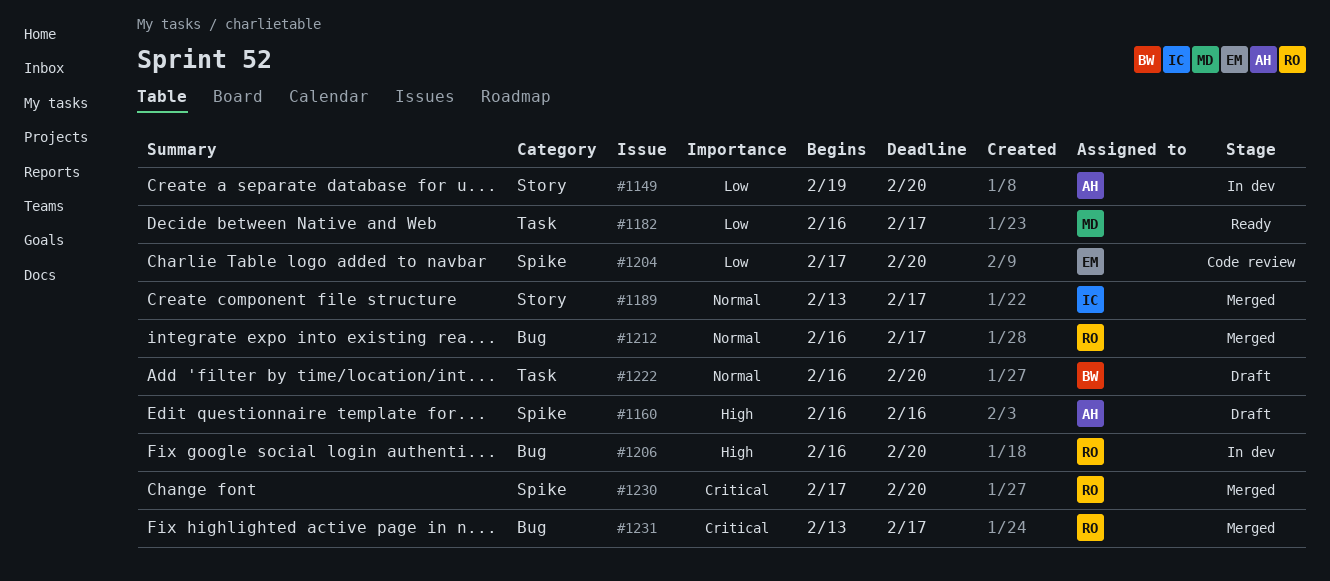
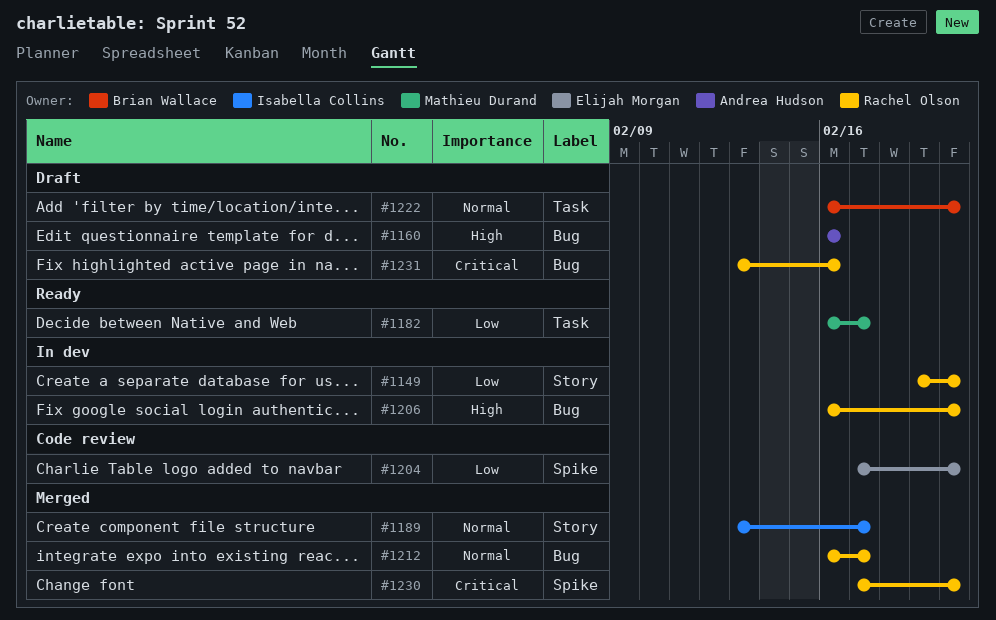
#1149, owner: Andrea Hudson -> Rachel Olson
#1160, label: Spike -> Bug
#1231, status: Merged -> Draft
#1231, due: Feb 17 -> Feb 16

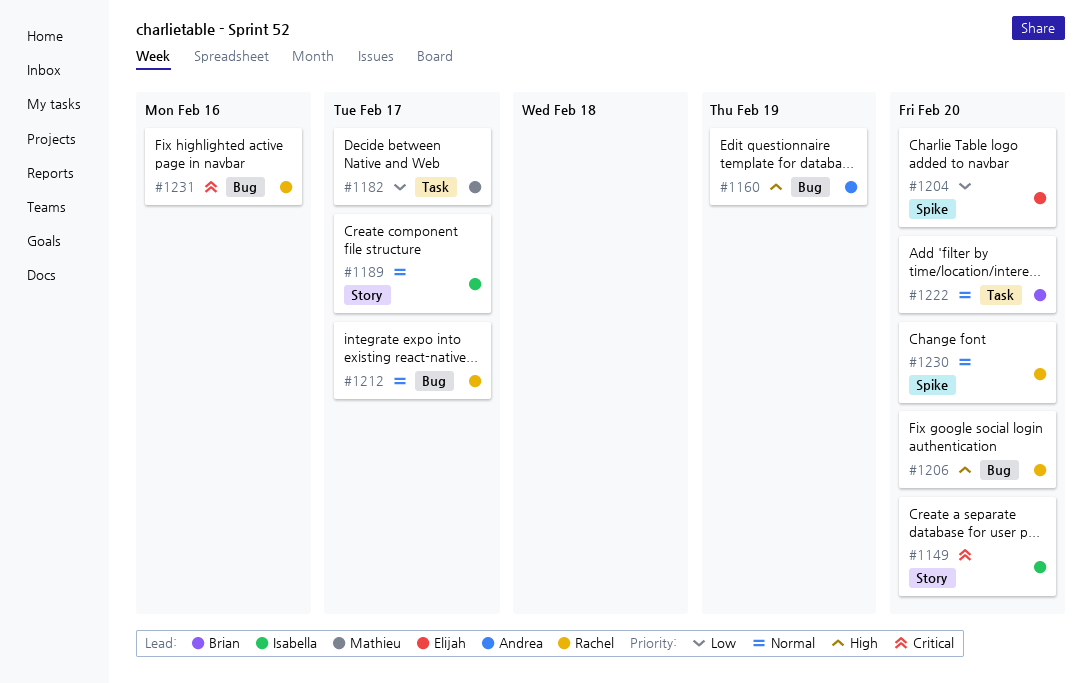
#1149, owner: Rachel Olson -> Isabella Collins
#1149, priority: Low -> Critical
#1160, due: Feb 16 -> Feb 19
#1230, priority: Critical -> Normal

